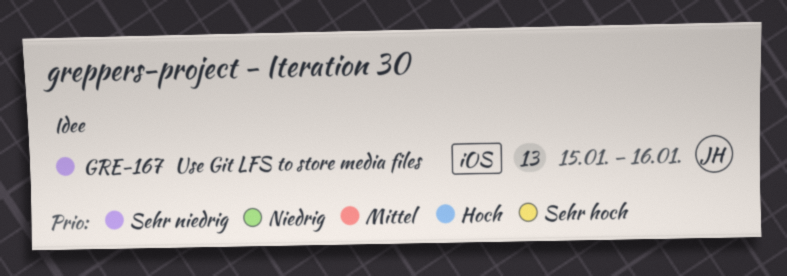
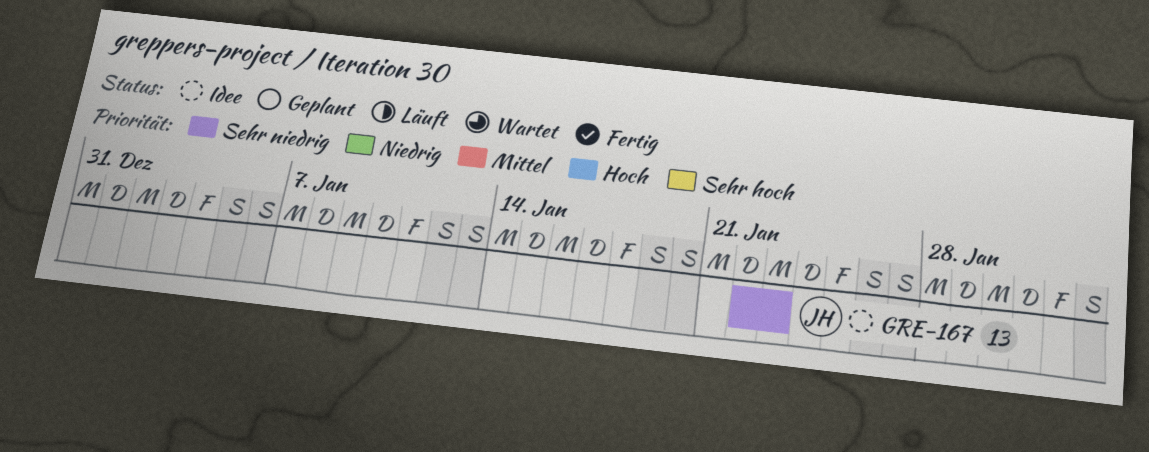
GRE-167, start: Jan 15 -> Jan 22
GRE-167, due: Jan 16 -> Jan 23

